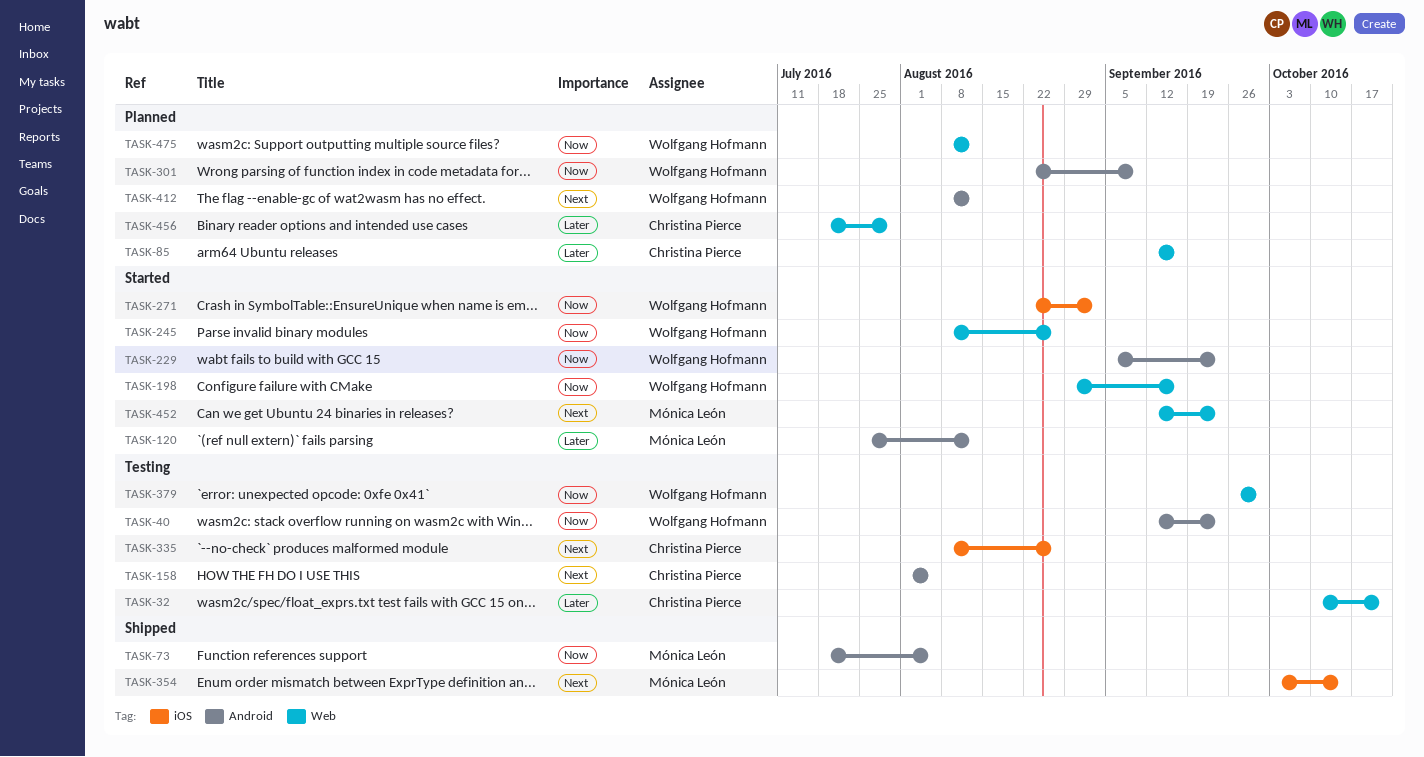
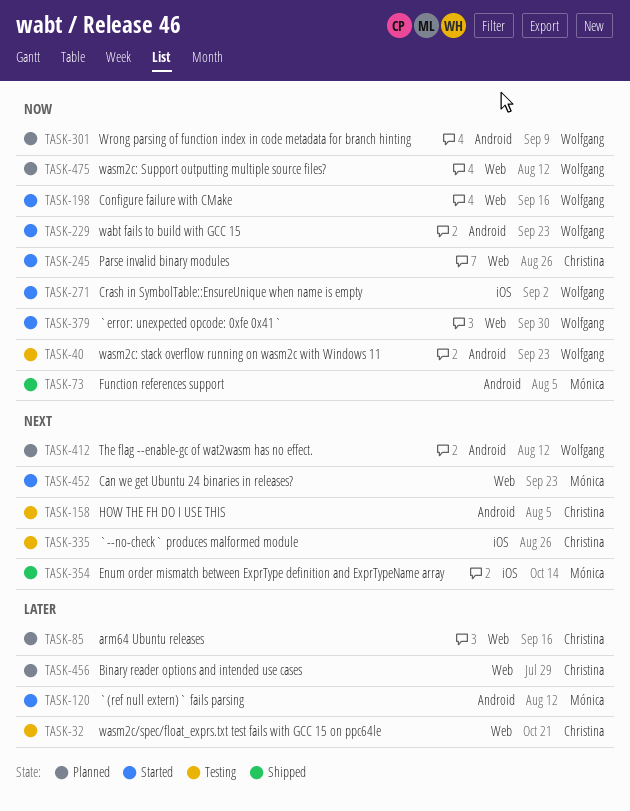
TASK-245, owner: Wolfgang Hofmann -> Christina Pierce
TASK-379, status: Testing -> Started

